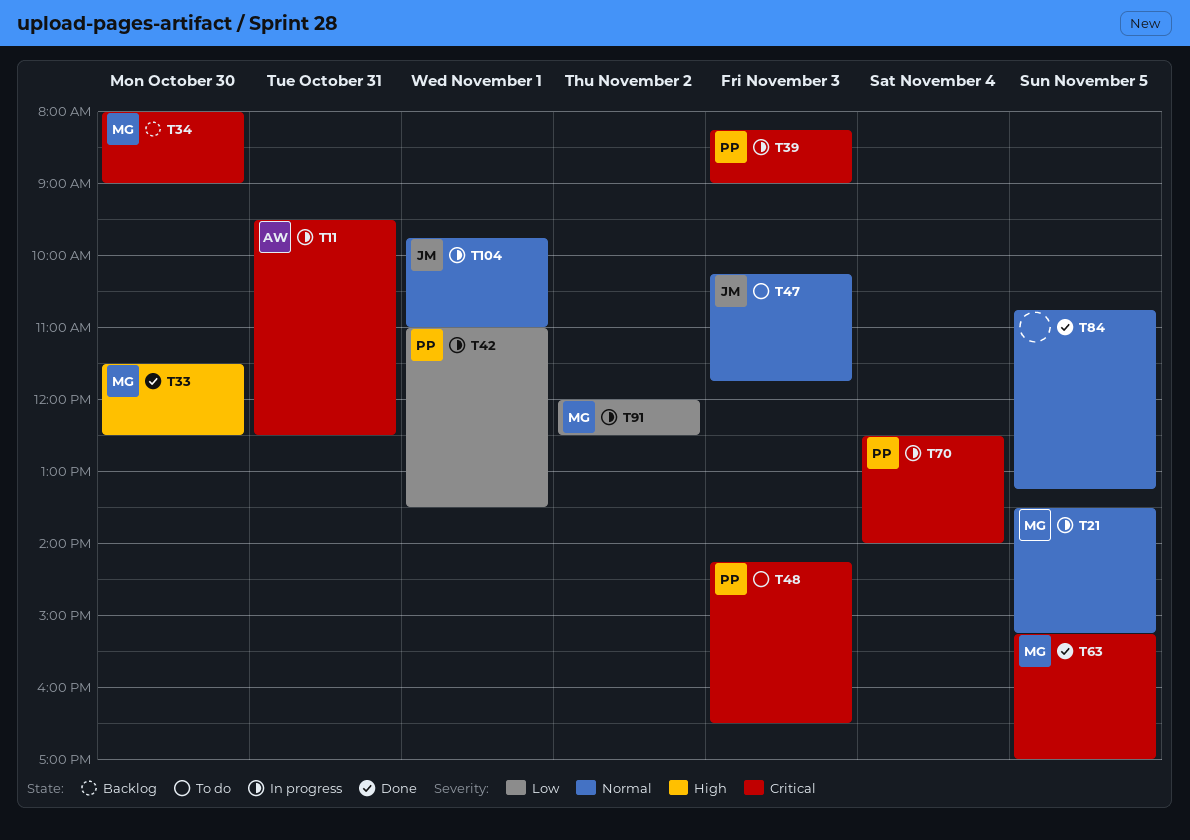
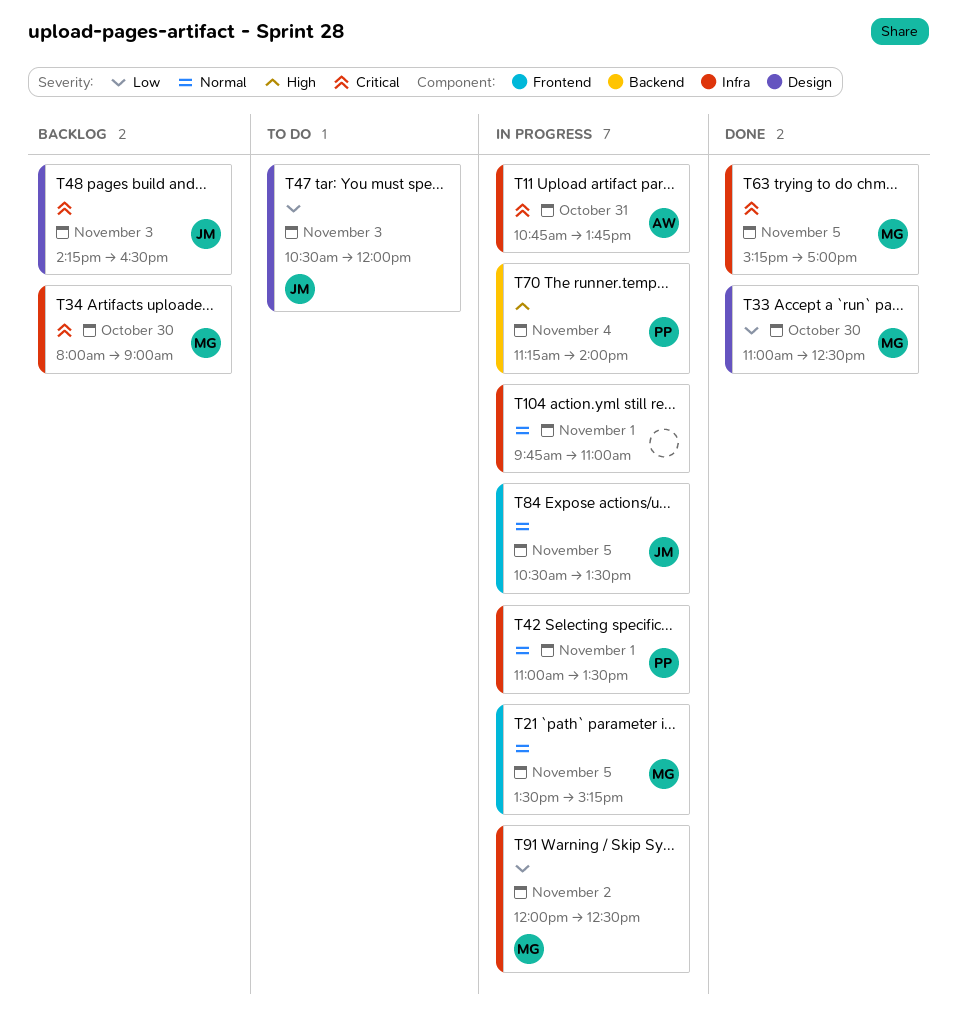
T11, begins: 09:30 -> 10:45
T11, ends: 12:30 -> 13:45
T33, priority: High -> Low
T33, begins: 11:30 -> 11:00
T39: present -> none
T42, priority: Low -> Normal
T47, priority: Normal -> Low
T47, begins: 10:15 -> 10:30
T47, ends: 11:45 -> 12:00
T48, status: To do -> Backlog
T48, owner: PP -> JM
T70, priority: Critical -> High
T70, begins: 12:30 -> 11:15
T84, status: Done -> In progress
T84, owner: none -> JM
T84, begins: 10:45 -> 10:30
T84, ends: 13:15 -> 13:30
T104, owner: JM -> none

